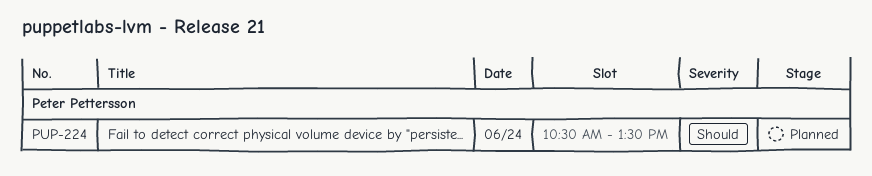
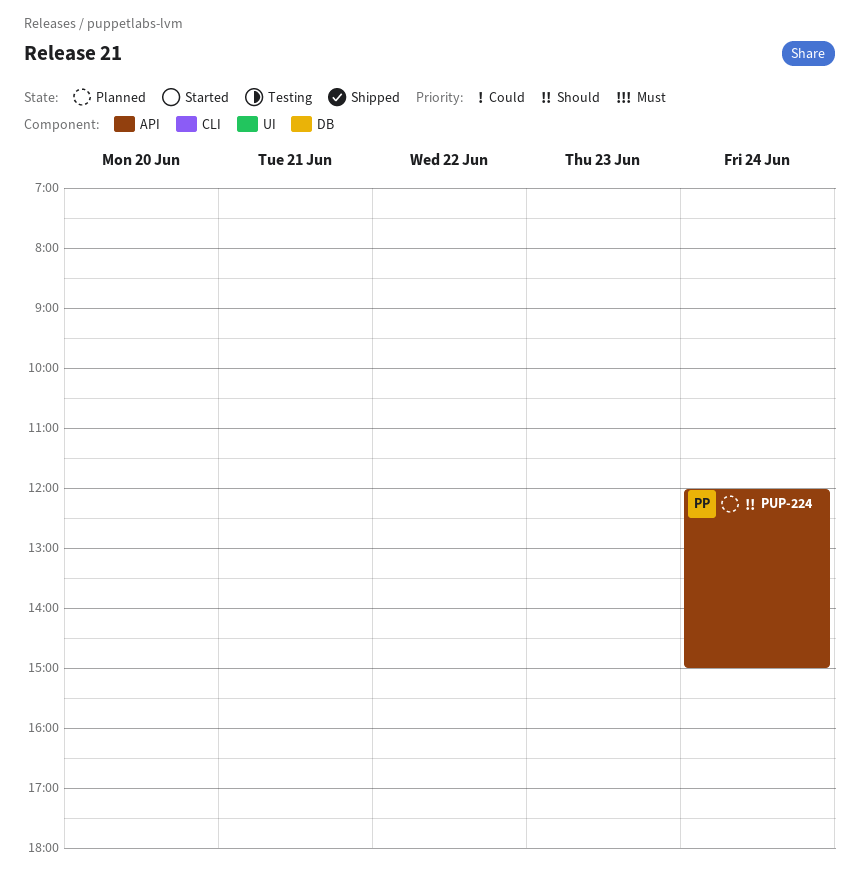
PUP-224, begins: 10:30 -> 12:00
PUP-224, ends: 13:30 -> 15:00

